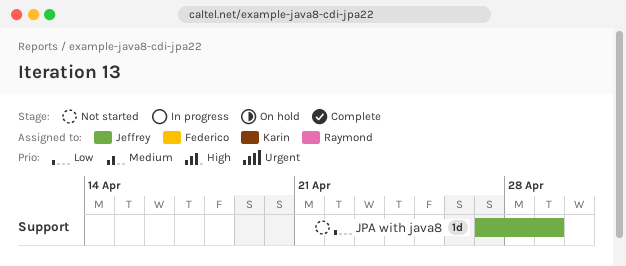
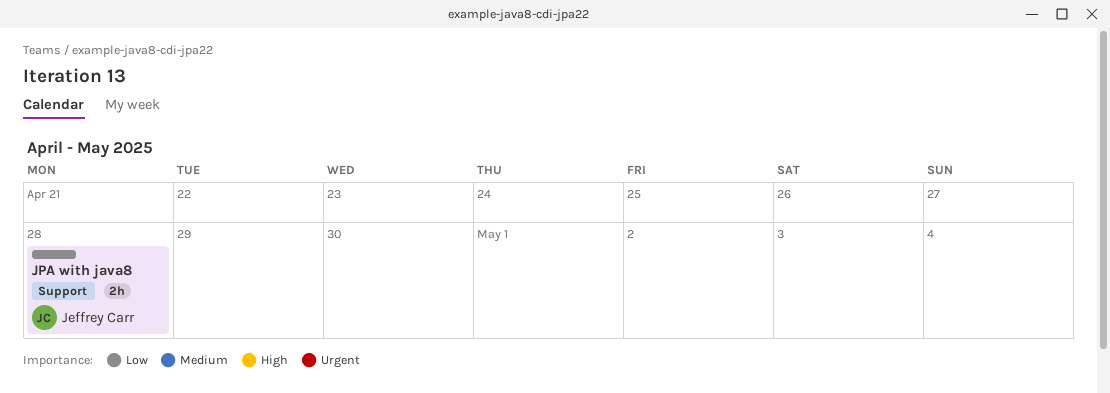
JPA with java8, estimate: 1d -> 2h
JPA with java8, due: Apr 29 -> Apr 28

